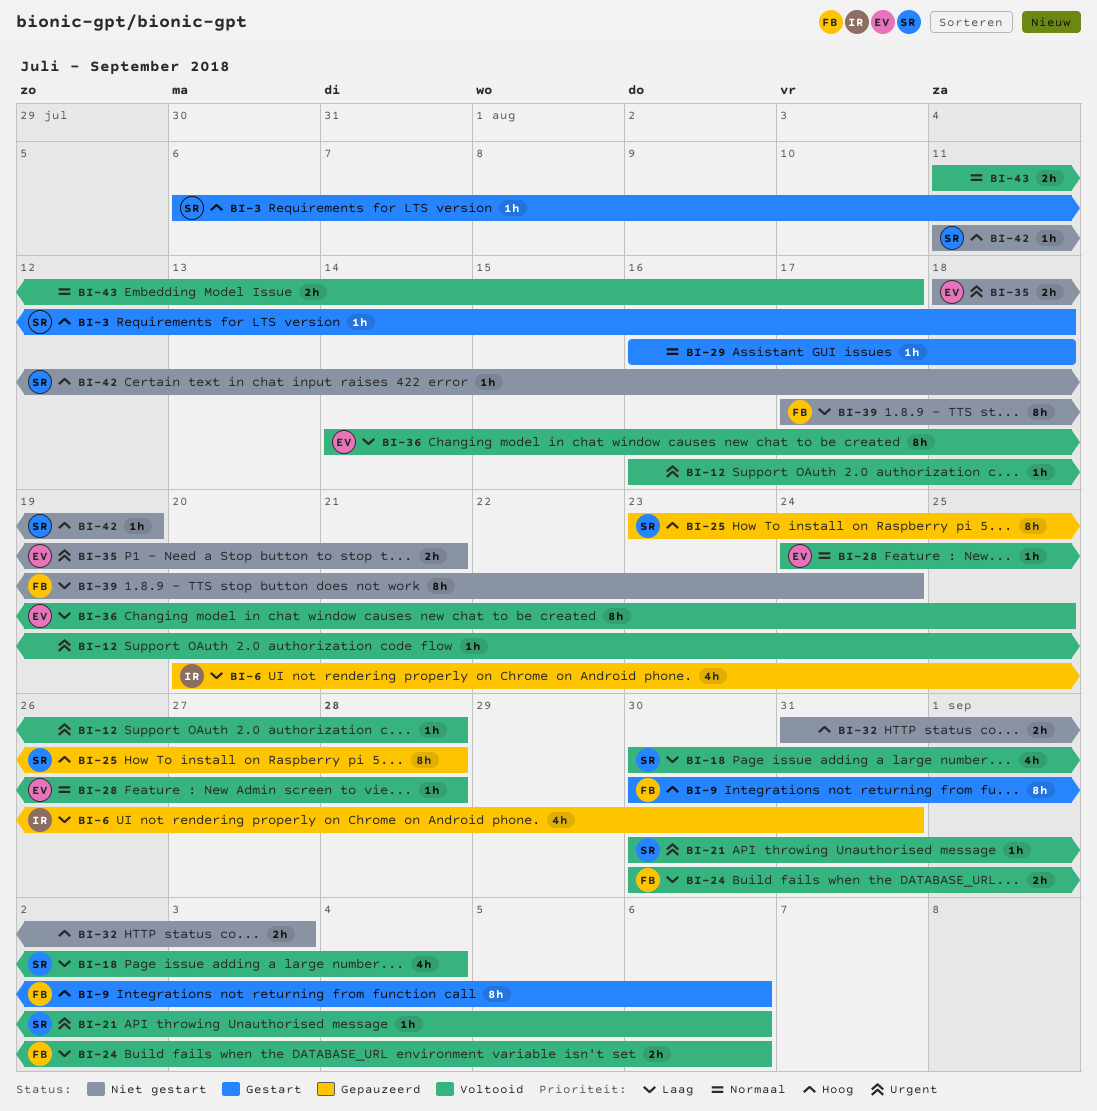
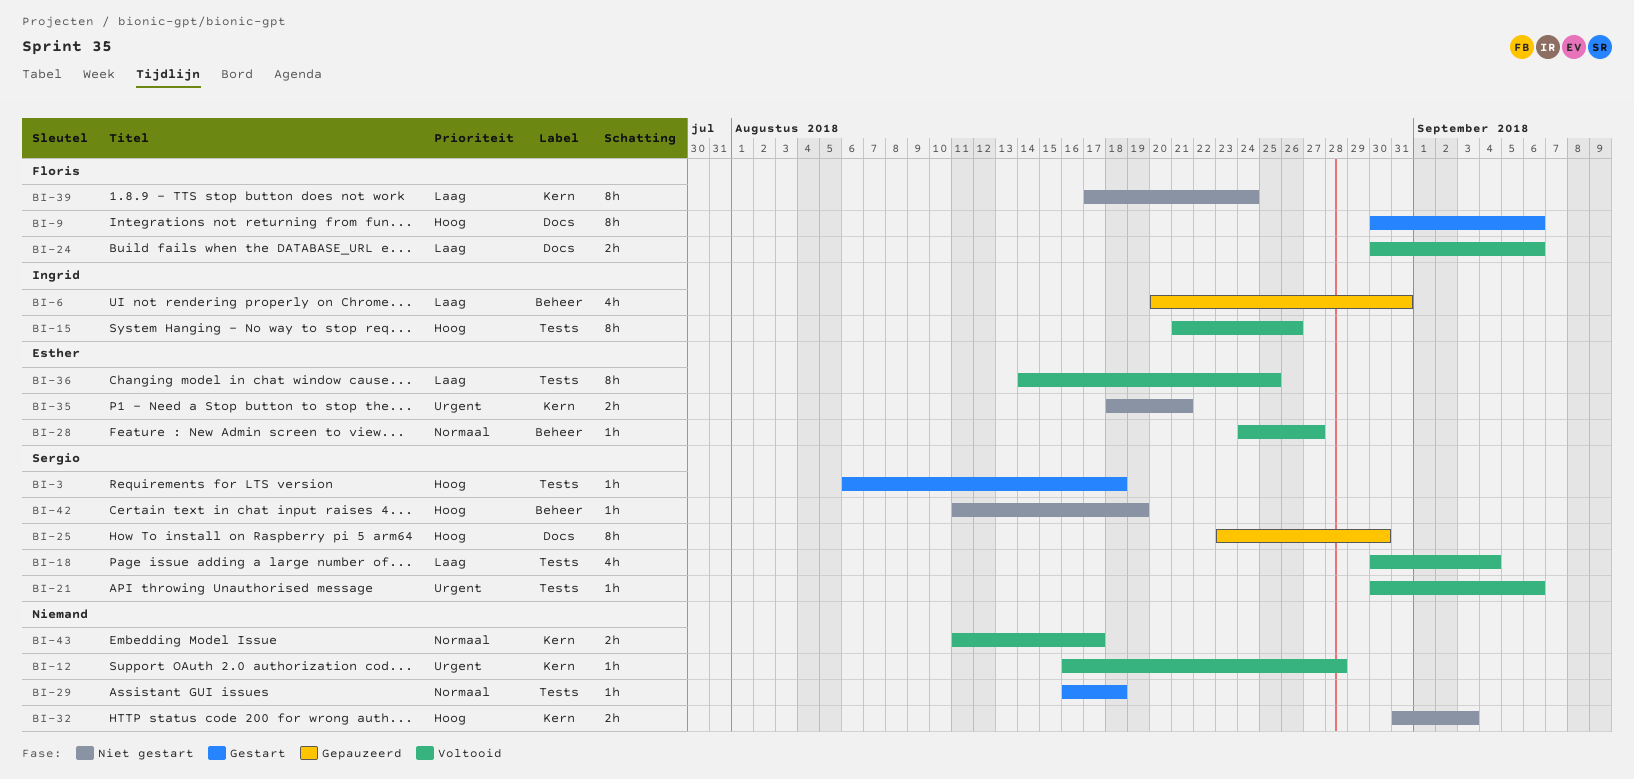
BI-15: none -> present
BI-25, due: Aug 28 -> Aug 30
BI-28, due: Aug 28 -> Aug 27

